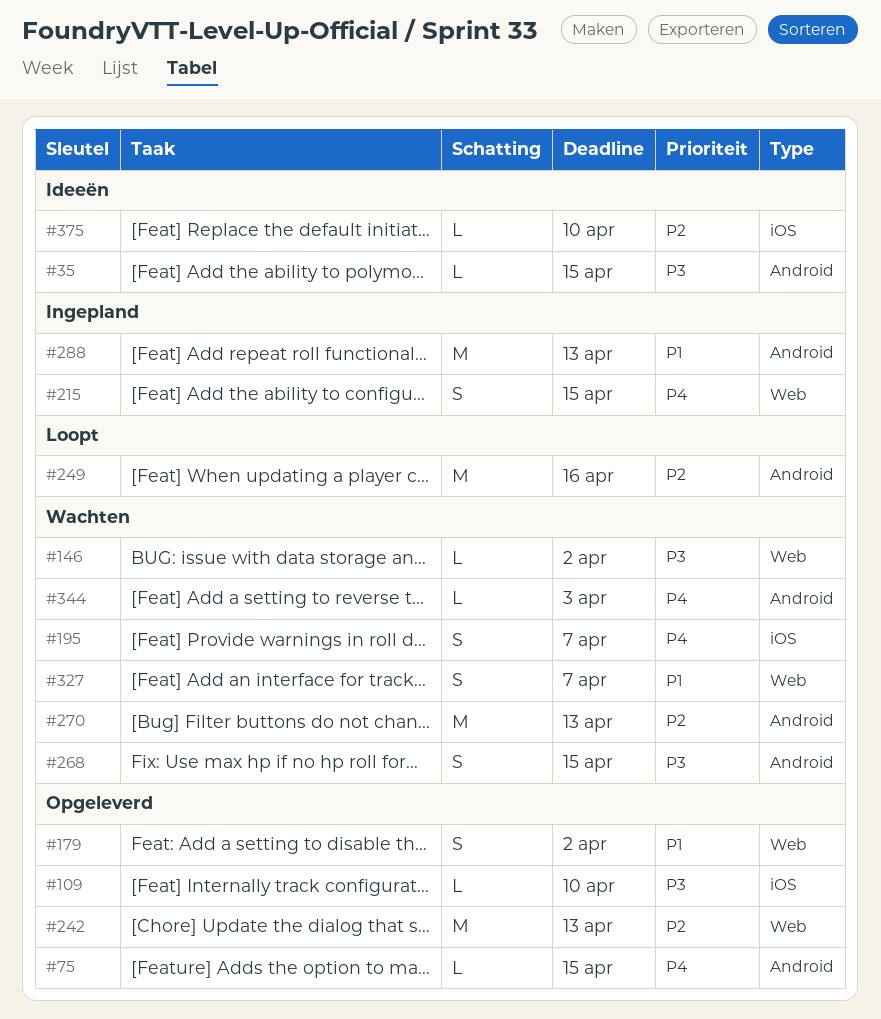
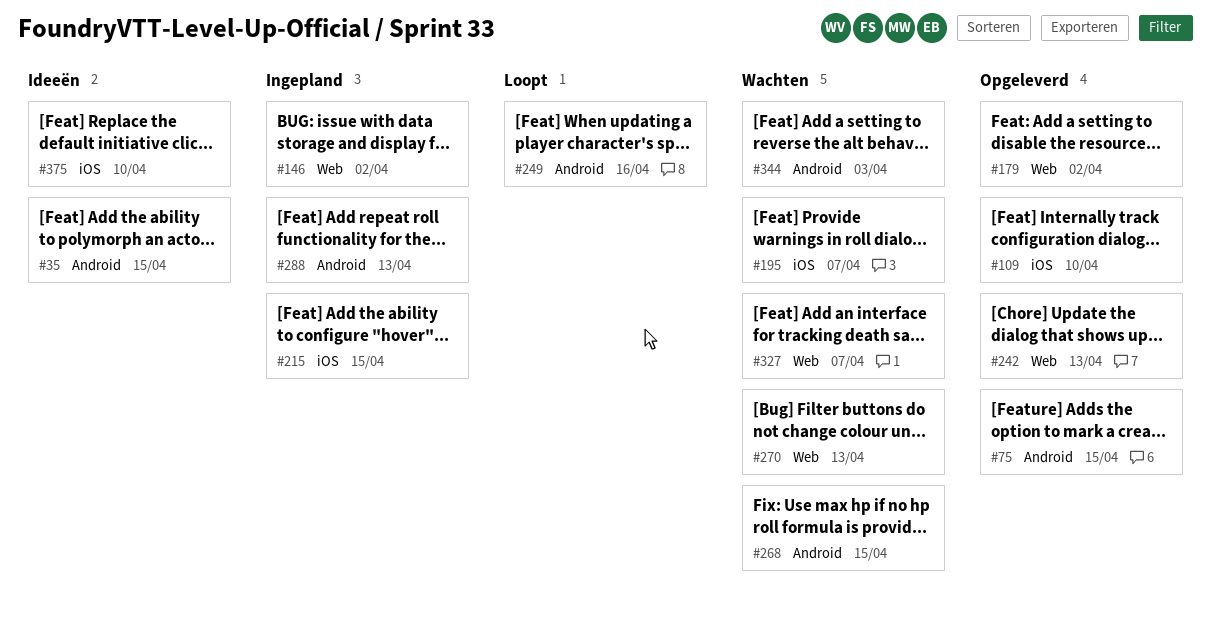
#146, status: Wachten -> Ingepland
#215, label: Web -> iOS
#270, label: Android -> Web

